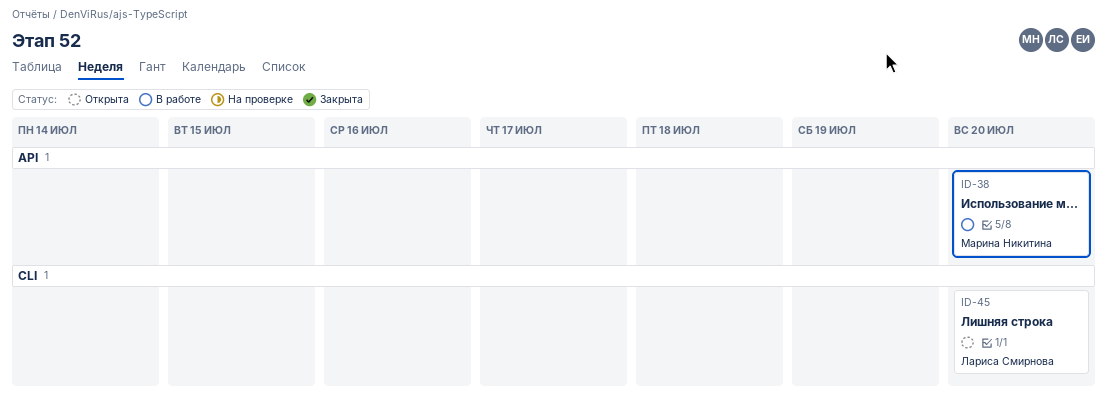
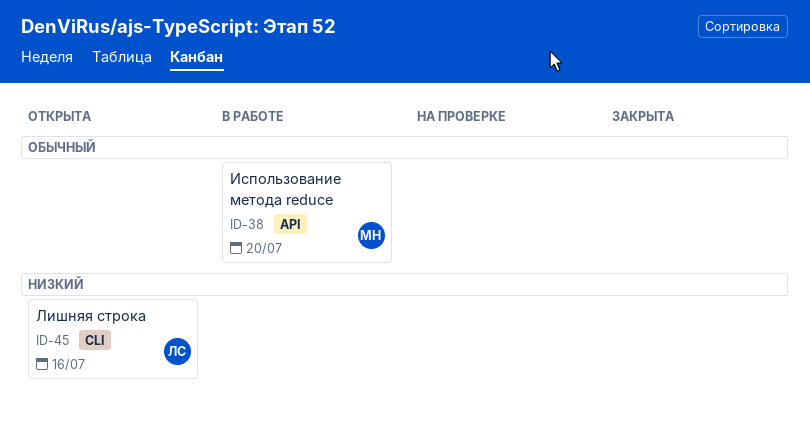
ID-45, due: Jul 20 -> Jul 16

